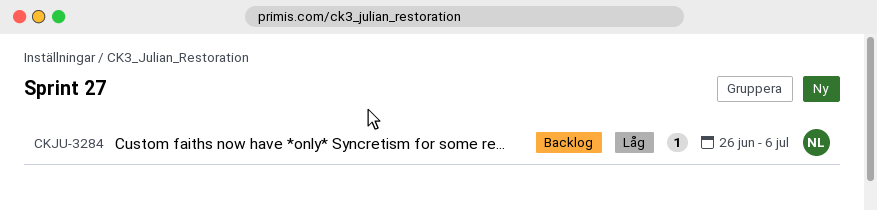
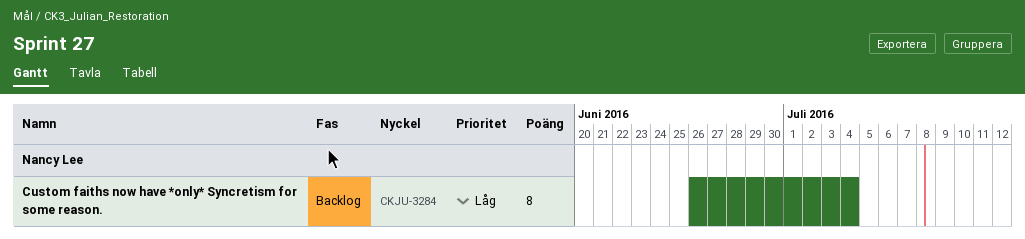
CKJU-3284, estimate: 1 -> 8
CKJU-3284, due: Jul 6 -> Jul 4

